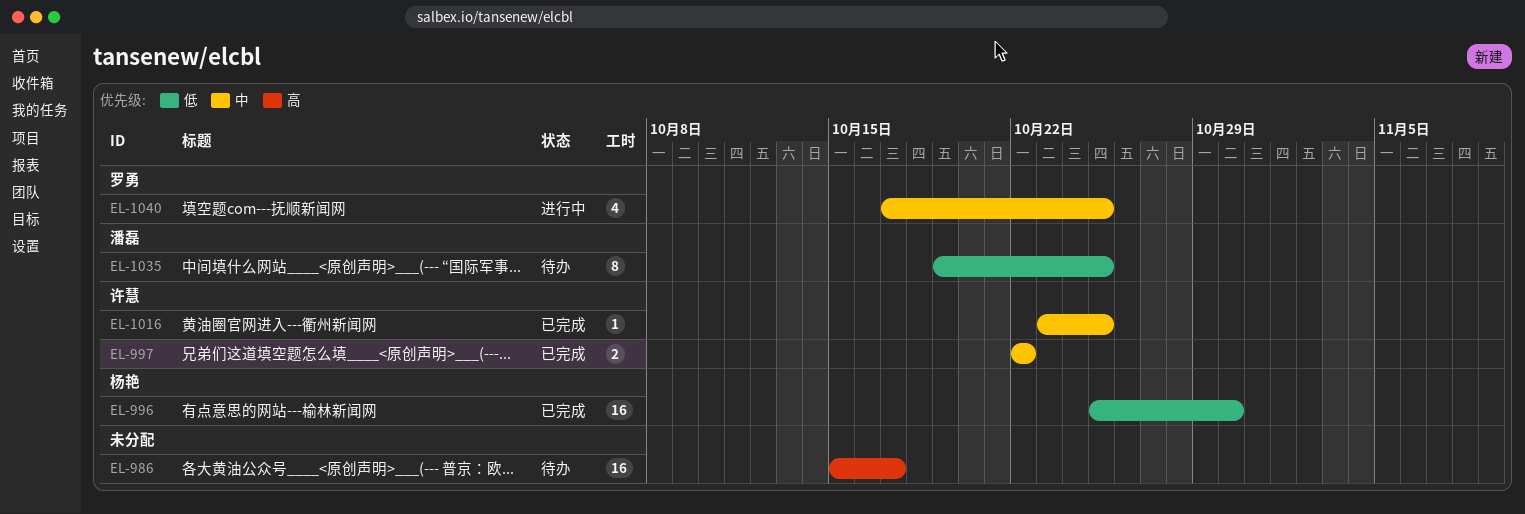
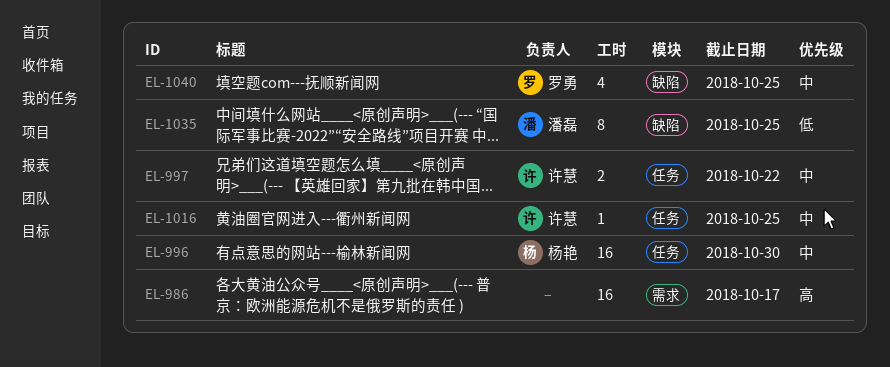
EL-996, priority: 低 -> 中

